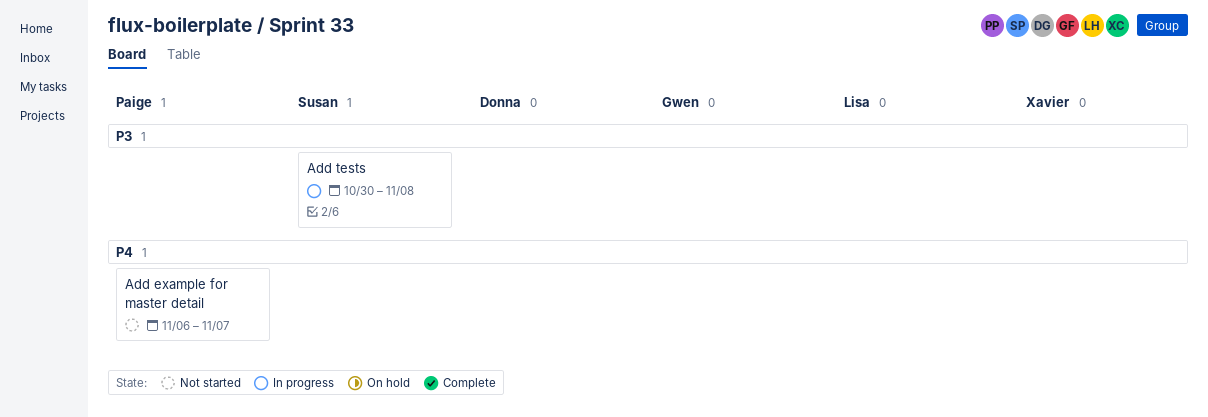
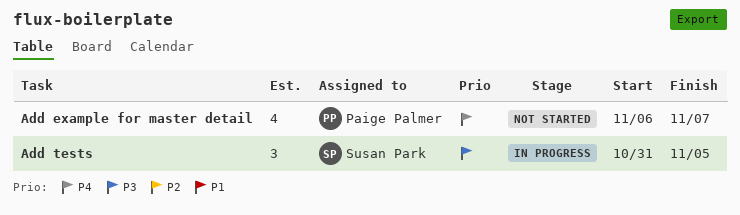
Add tests, start: Oct 30 -> Oct 31
Add tests, due: Nov 8 -> Nov 5

